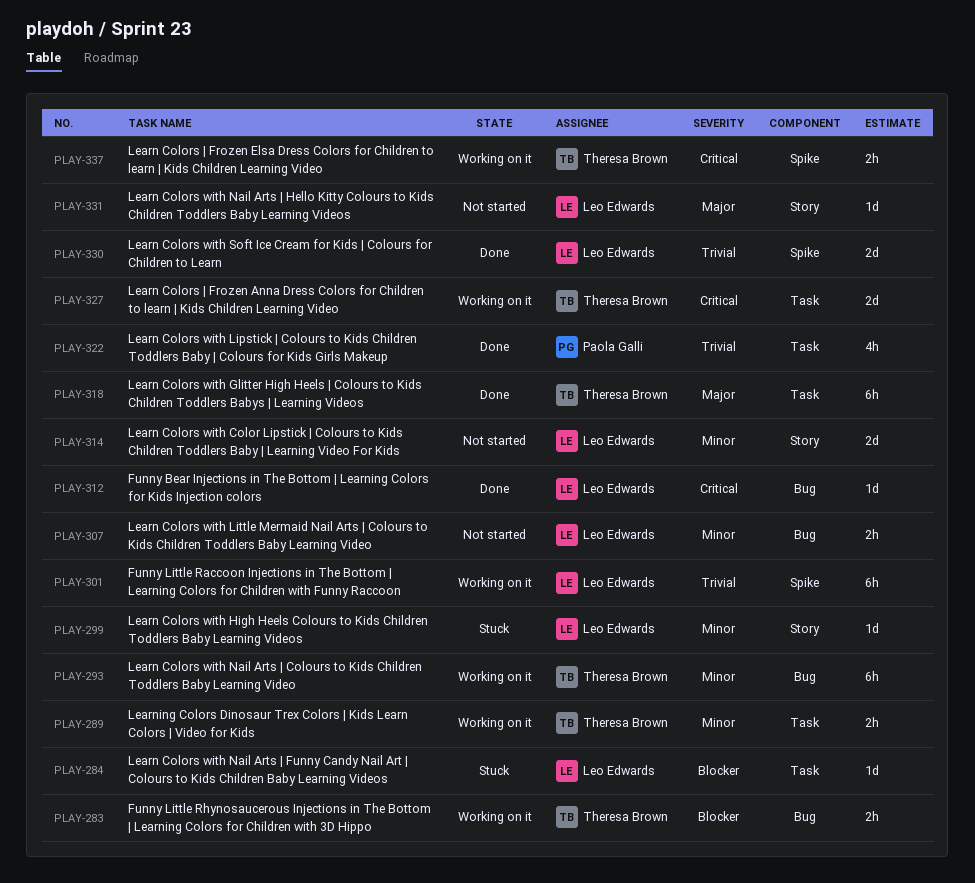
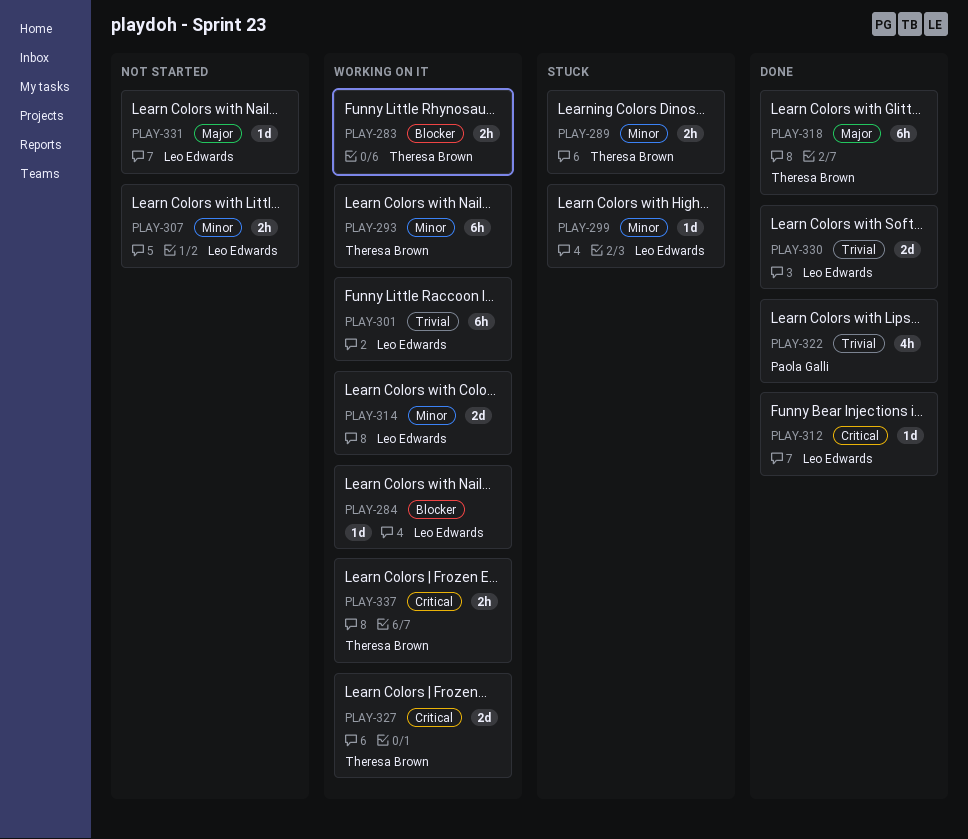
PLAY-284, status: Stuck -> Working on it
PLAY-289, status: Working on it -> Stuck
PLAY-314, status: Not started -> Working on it

